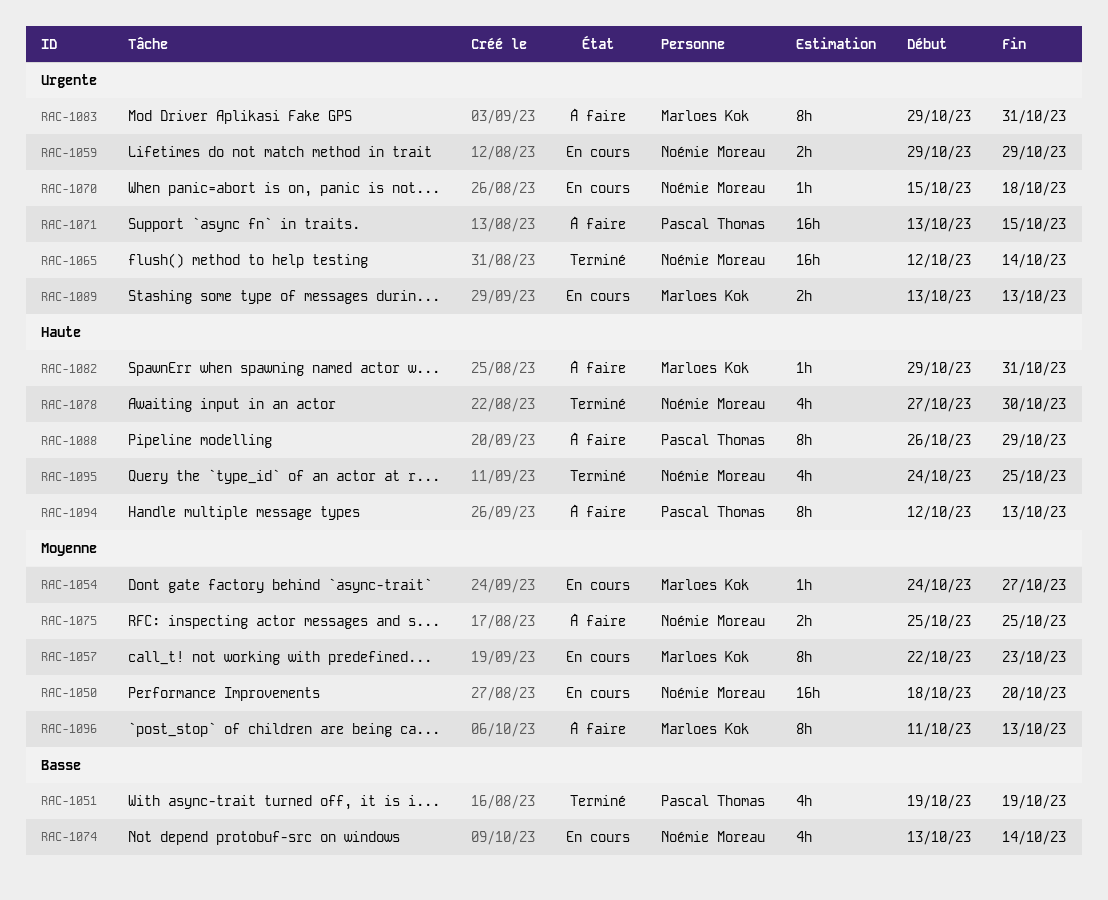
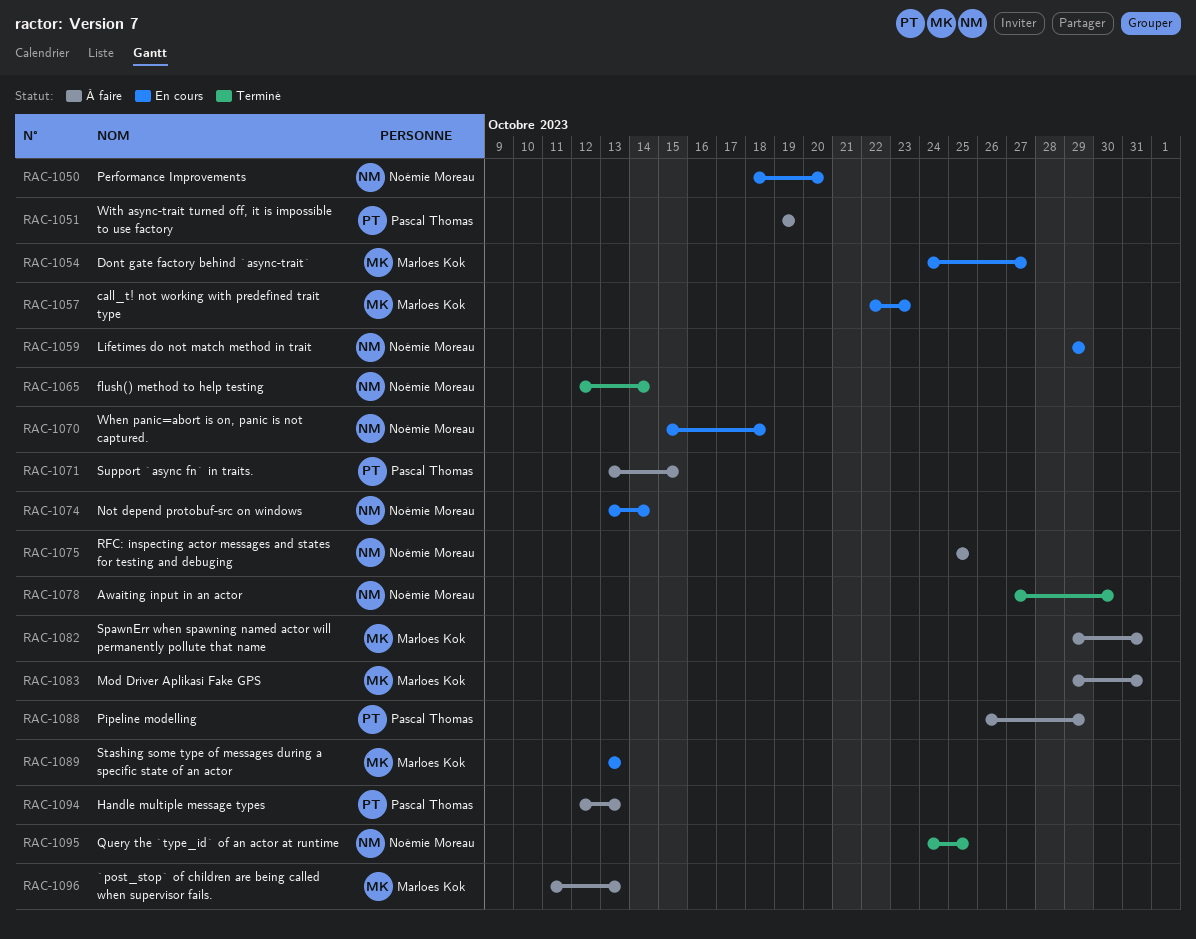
RAC-1051, status: Terminé -> À faire

